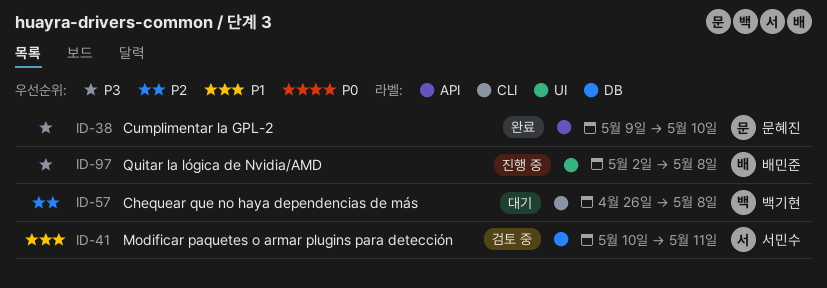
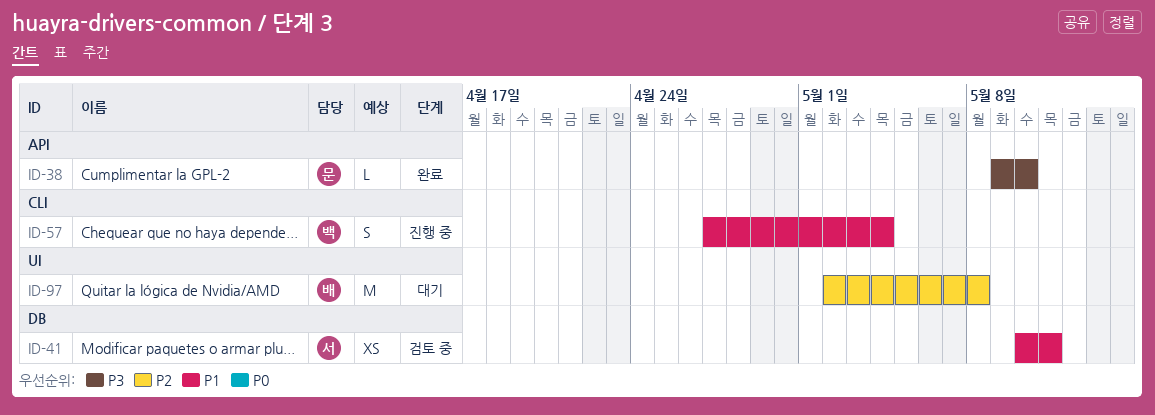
ID-57, status: 대기 -> 진행 중
ID-57, priority: P2 -> P1
ID-57, start: Apr 26 -> Apr 27
ID-57, due: May 8 -> May 4
ID-97, status: 진행 중 -> 대기
ID-97, priority: P3 -> P2

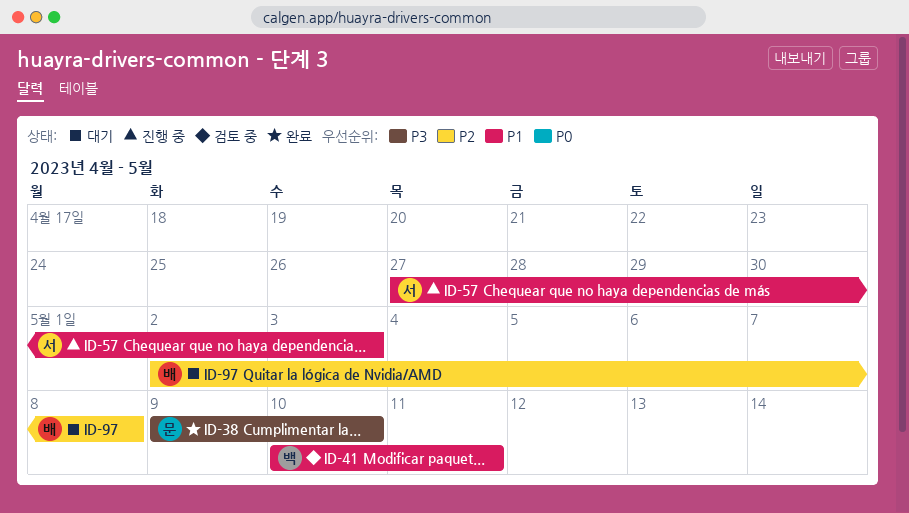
ID-41, owner: 서 -> 백
ID-57, owner: 백 -> 서
ID-57, due: May 4 -> May 3

